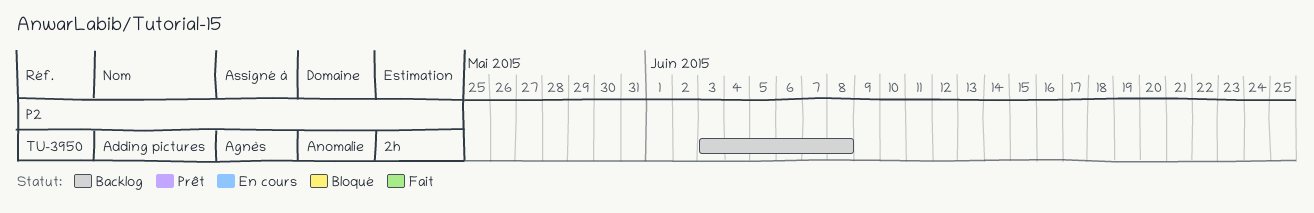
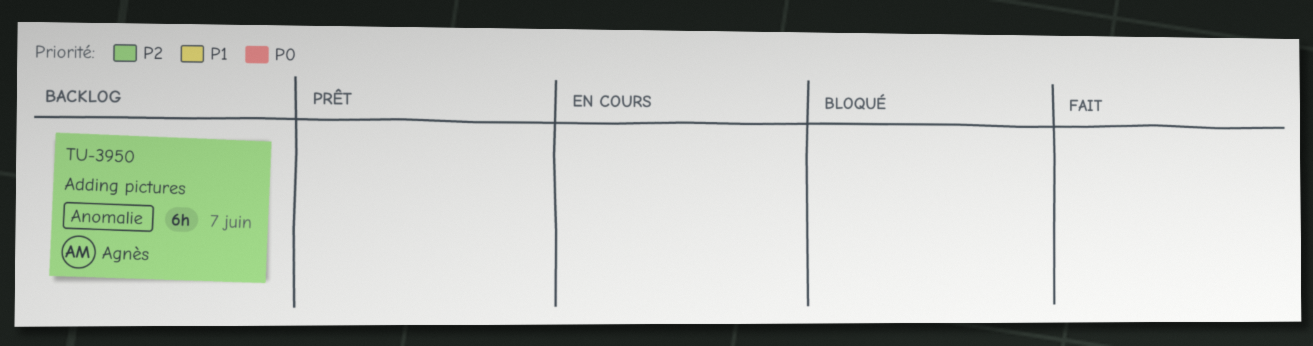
TU-3950, estimate: 2h -> 6h
TU-3950, due: Jun 8 -> Jun 7

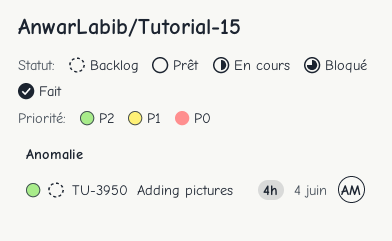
TU-3950, estimate: 6h -> 4h
TU-3950, due: Jun 7 -> Jun 4

